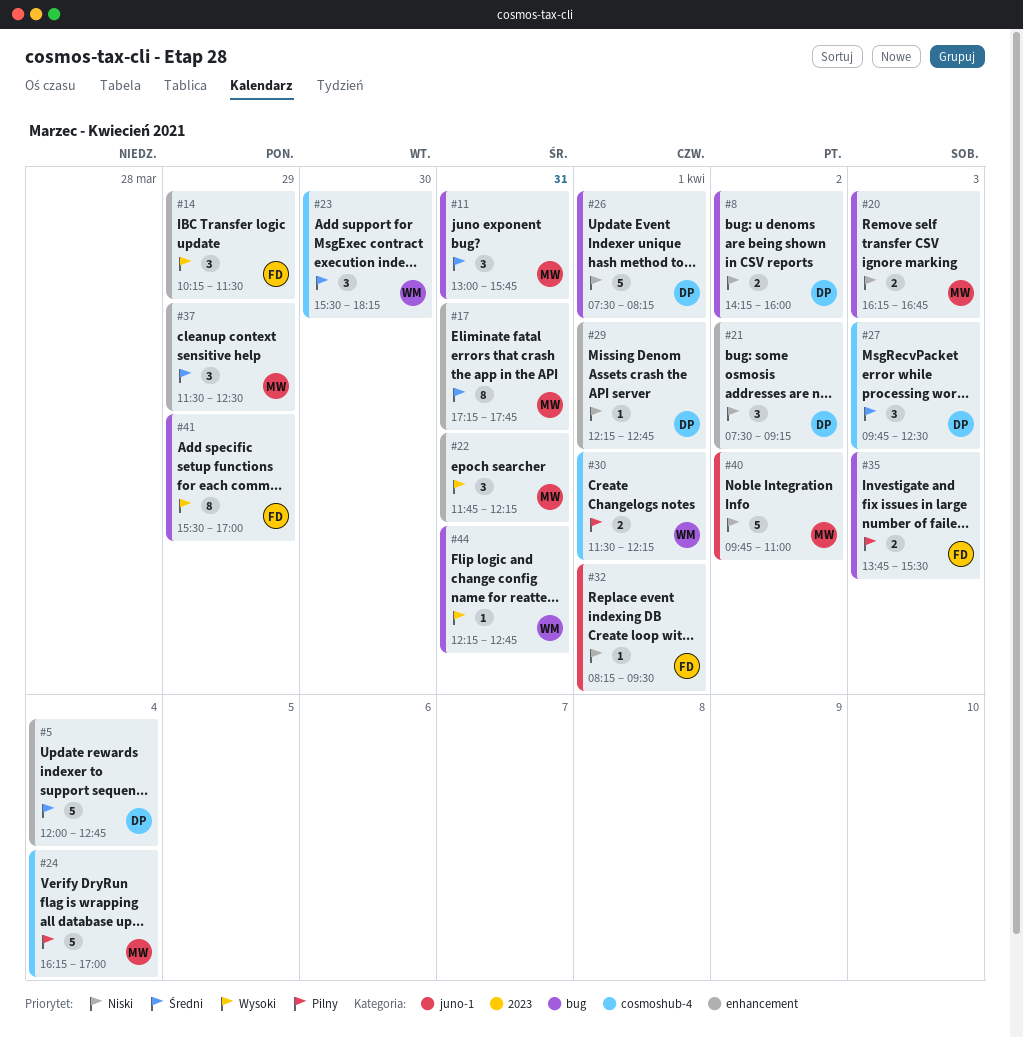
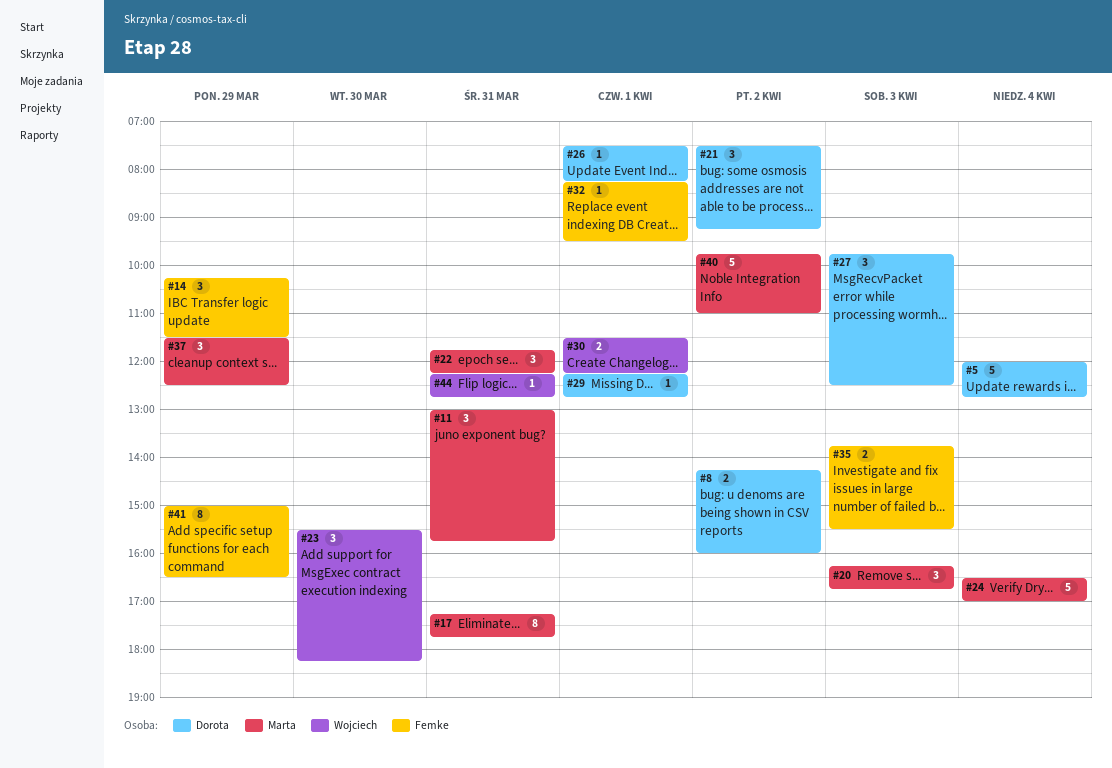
#20, estimate: 2 -> 3
#24, begins: 16:15 -> 16:30
#26, estimate: 5 -> 1
#41, begins: 15:30 -> 15:00
#41, ends: 17:00 -> 16:30

